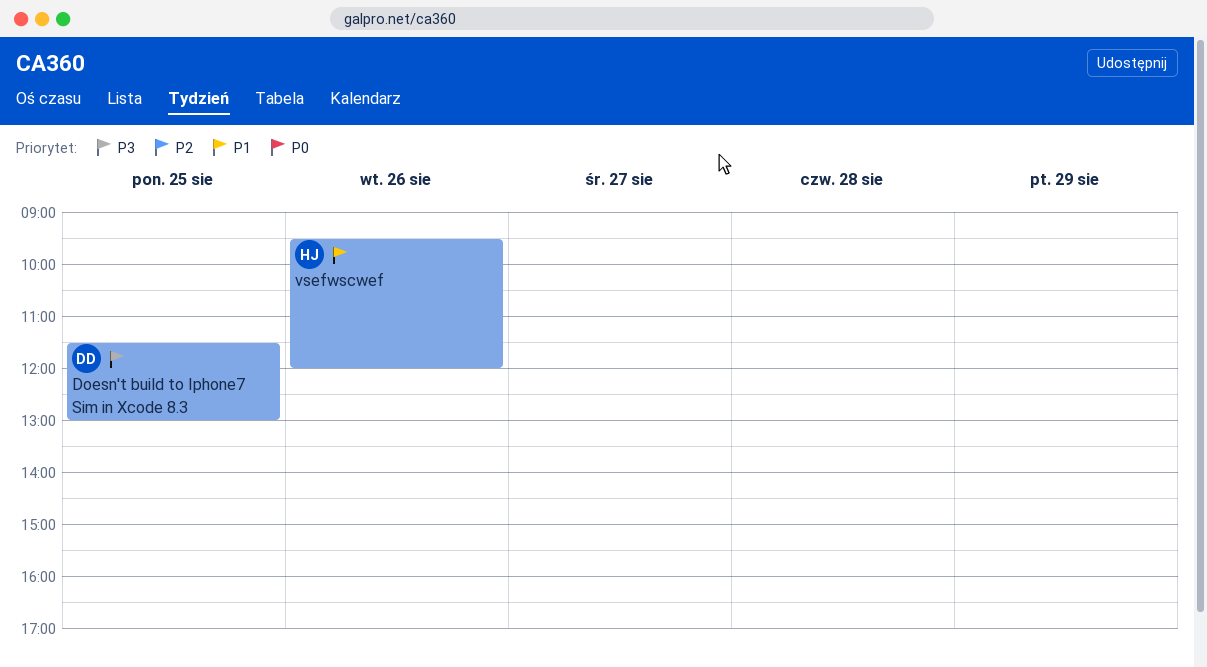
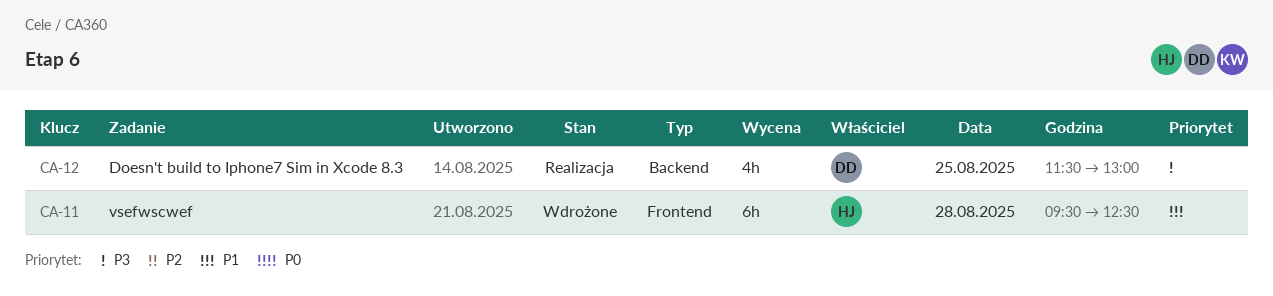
vsefwscwef, day: Aug 26 -> Aug 28
vsefwscwef, ends: 12:00 -> 12:30

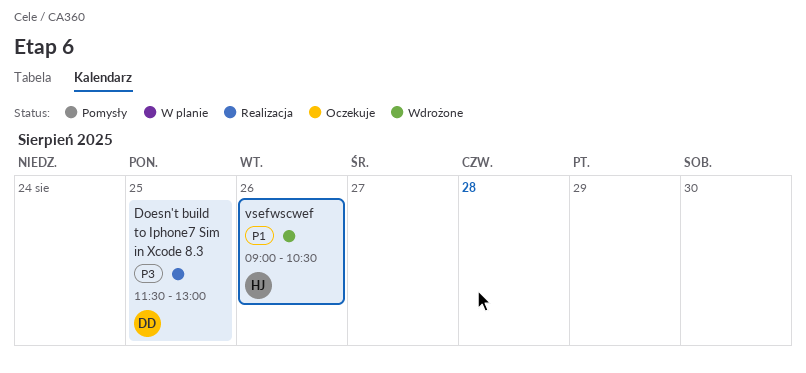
vsefwscwef, day: Aug 28 -> Aug 26
vsefwscwef, begins: 09:30 -> 09:00
vsefwscwef, ends: 12:30 -> 10:30

